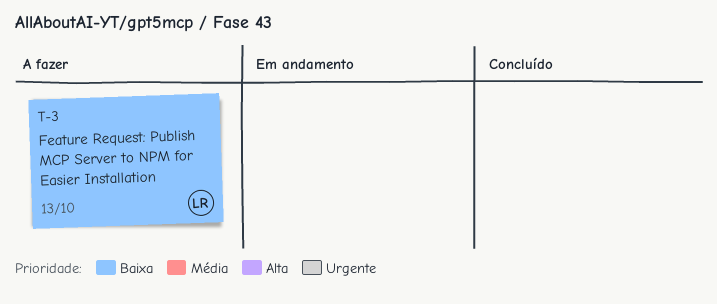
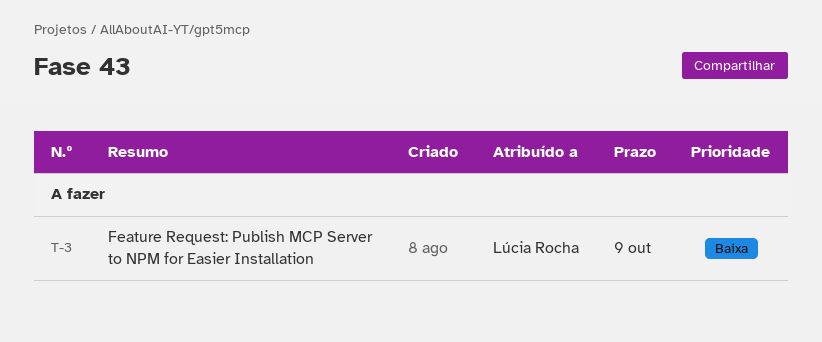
T-3, due: Oct 13 -> Oct 9

